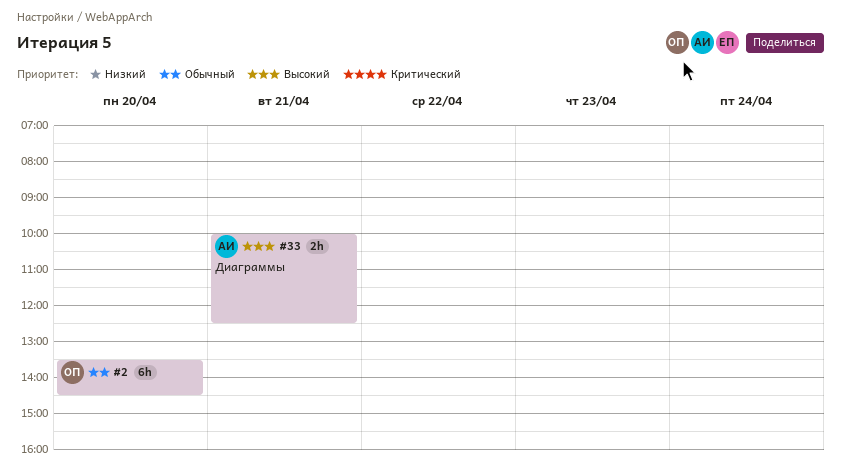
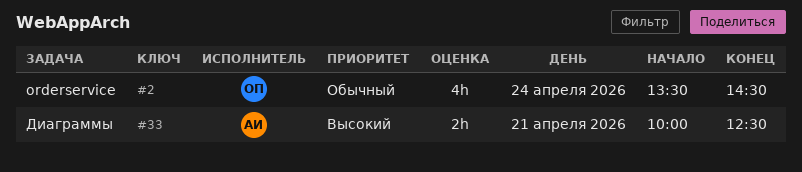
#2, estimate: 6h -> 4h
#2, day: Apr 20 -> Apr 24

